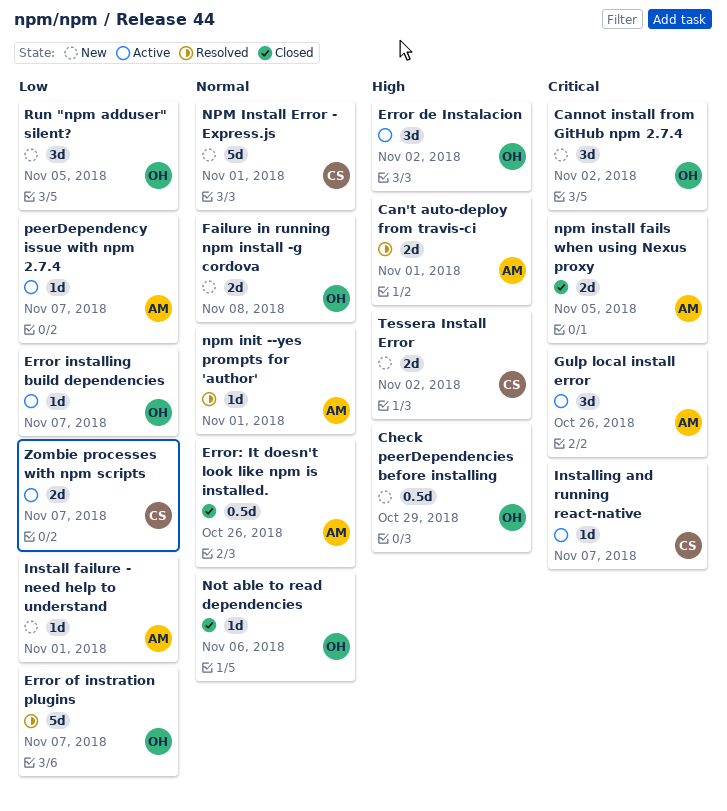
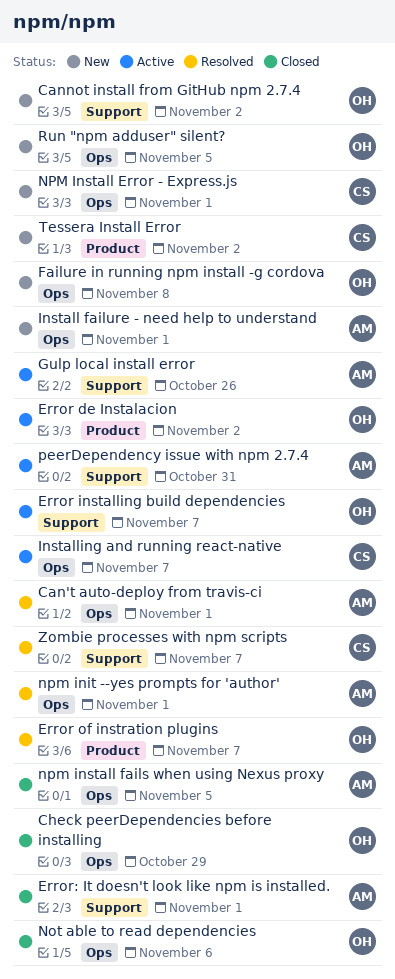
Check peerDependencies before installing, status: New -> Closed
Error: It doesn't look like npm is installed., due: Oct 26 -> Nov 1
peerDependency issue with npm 2.7.4, due: Nov 7 -> Oct 31
Zombie processes with npm scripts, status: Active -> Resolved

